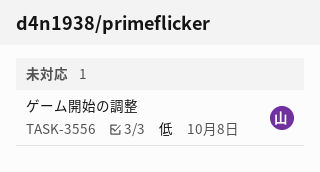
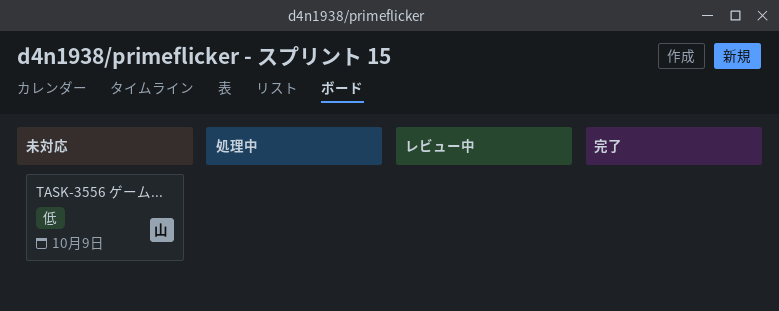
TASK-3556, due: Oct 8 -> Oct 9

